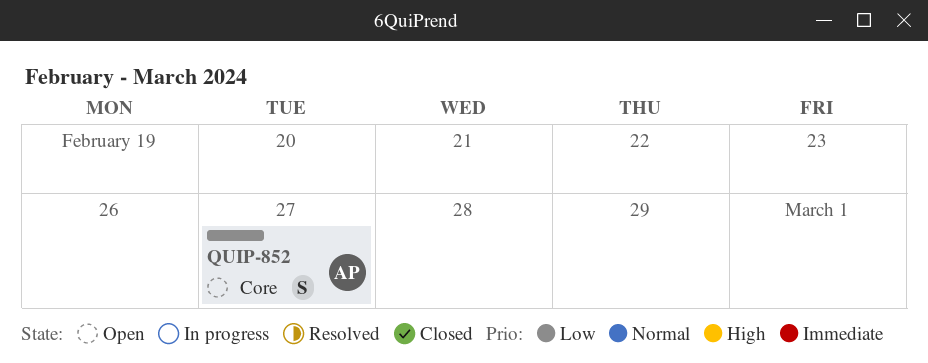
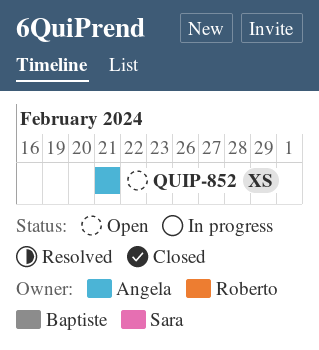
QUIP-852, estimate: S -> XS
QUIP-852, due: Feb 27 -> Feb 21

